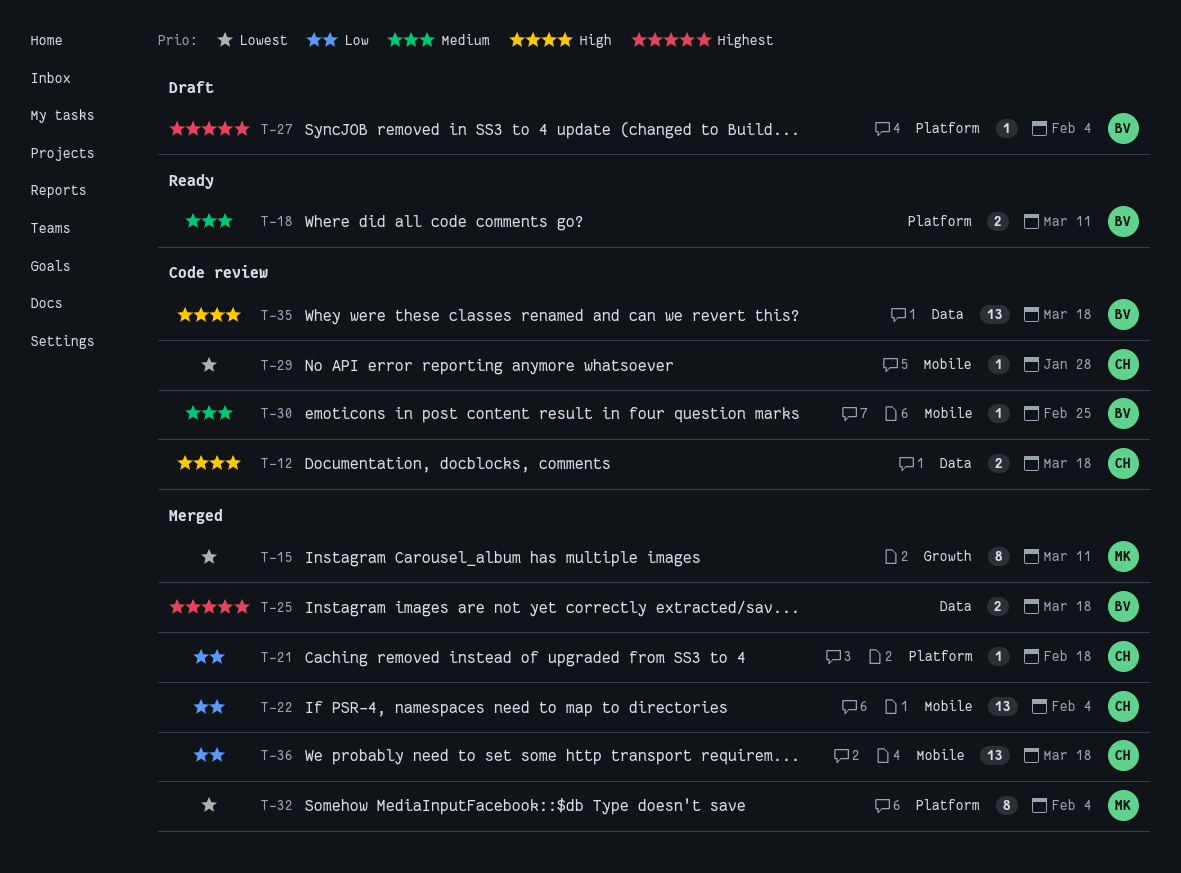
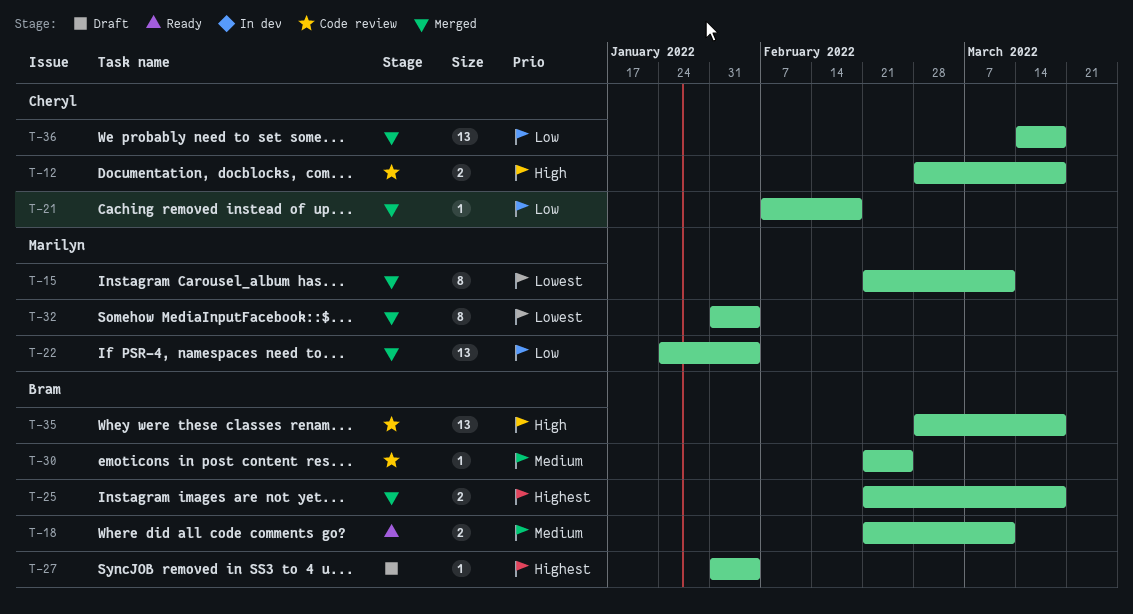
T-22, owner: Cheryl -> Marilyn
T-29: present -> none

